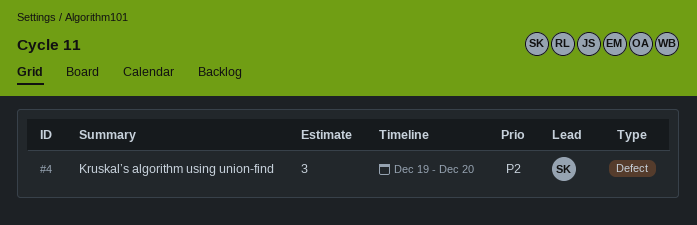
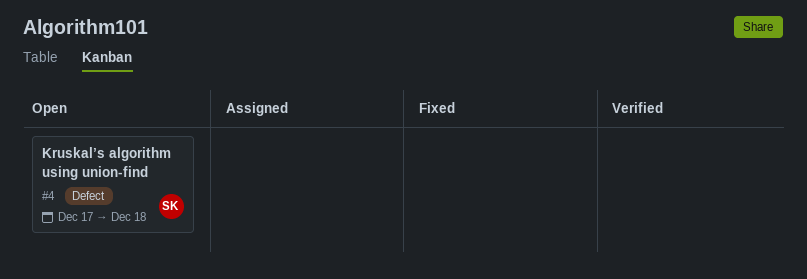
#4, start: Dec 19 -> Dec 17
#4, due: Dec 20 -> Dec 18

